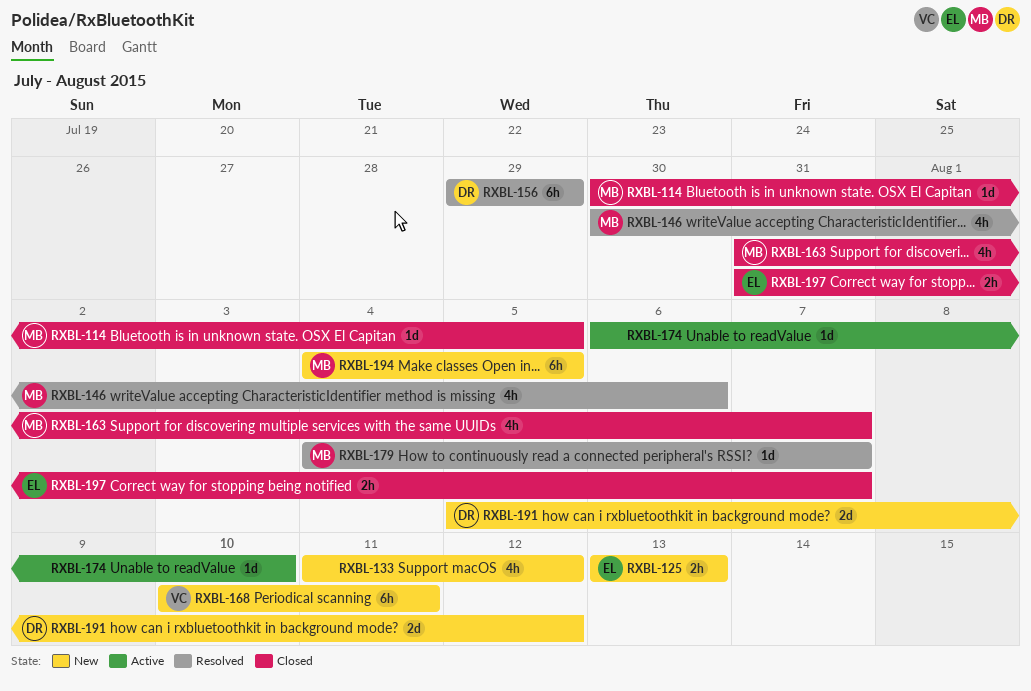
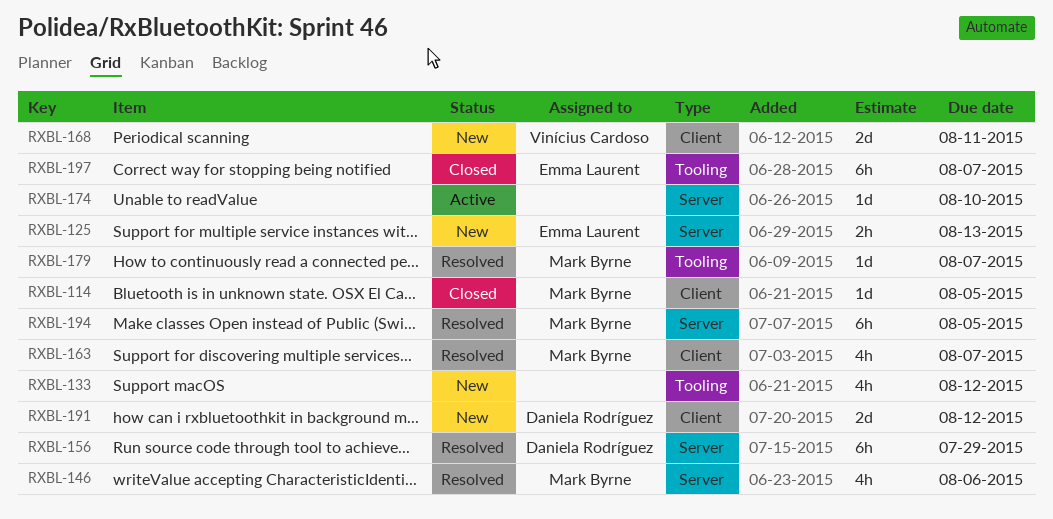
RXBL-163, status: Closed -> Resolved
RXBL-168, estimate: 6h -> 2d
RXBL-194, status: New -> Resolved
RXBL-197, estimate: 2h -> 6h

